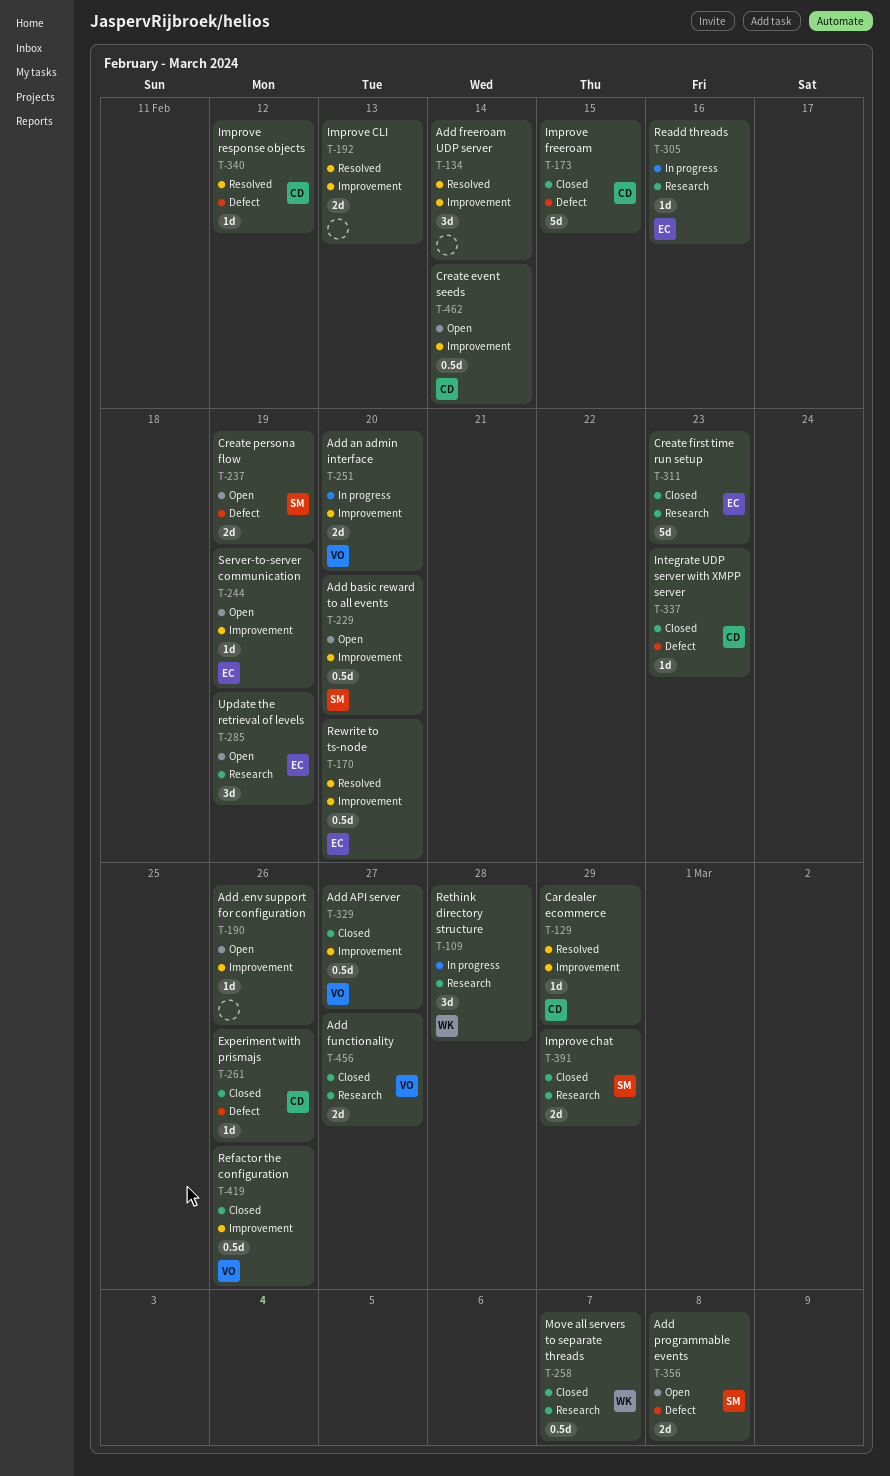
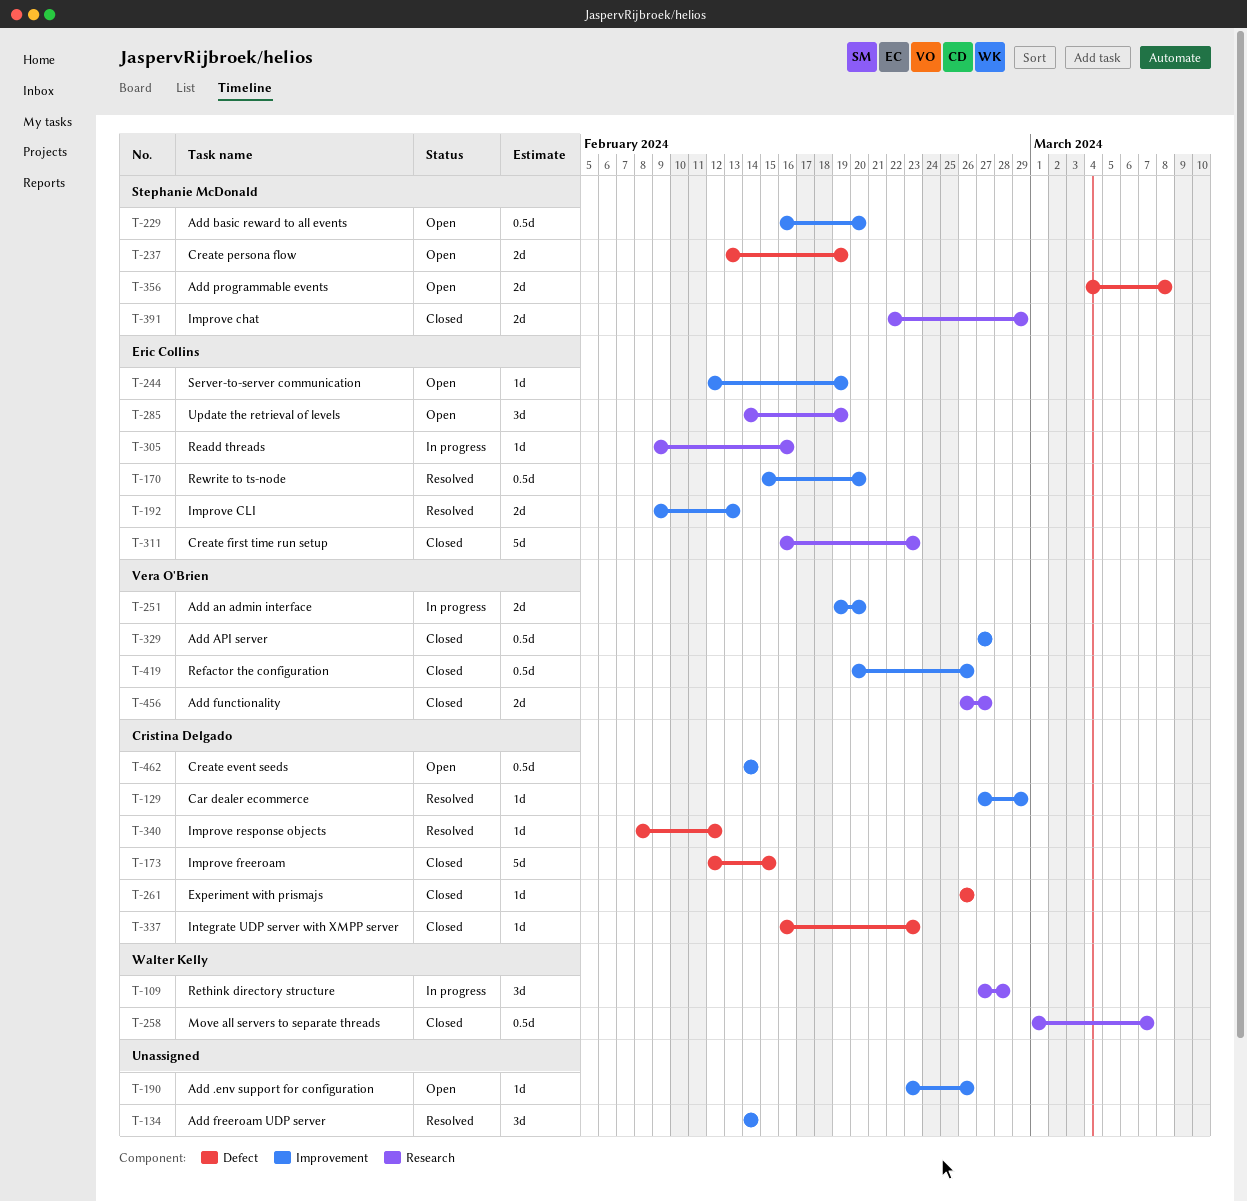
T-192, owner: none -> Eric Collins

